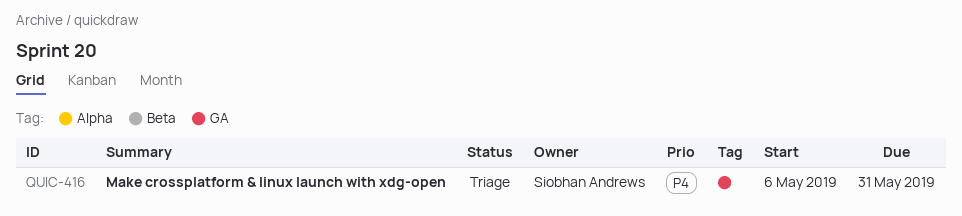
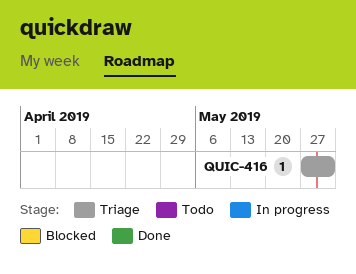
QUIC-416, start: May 6 -> May 27

